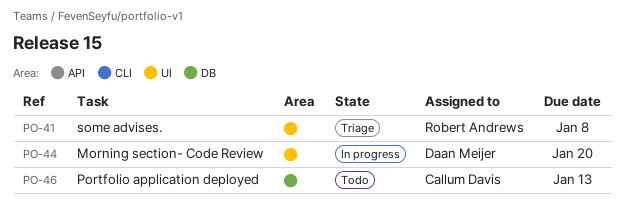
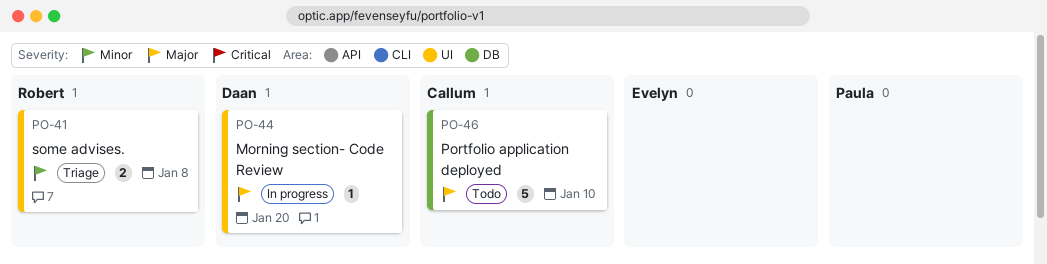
PO-46, due: Jan 13 -> Jan 10

